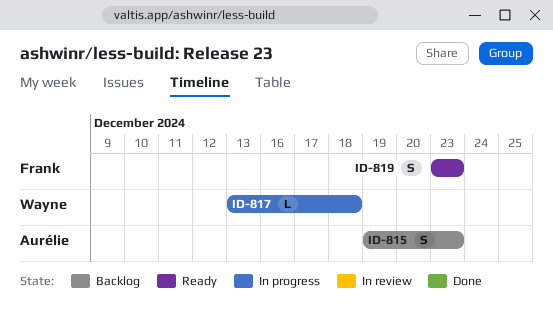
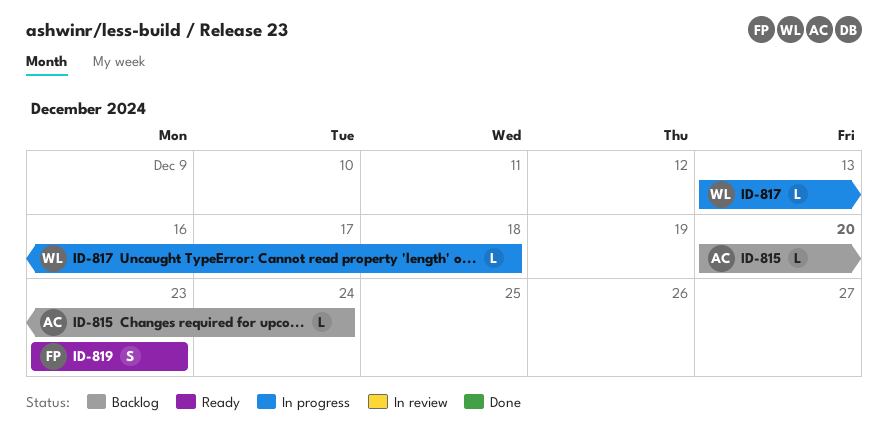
ID-815, estimate: S -> L
ID-815, start: Dec 19 -> Dec 20
ID-815, due: Dec 23 -> Dec 24

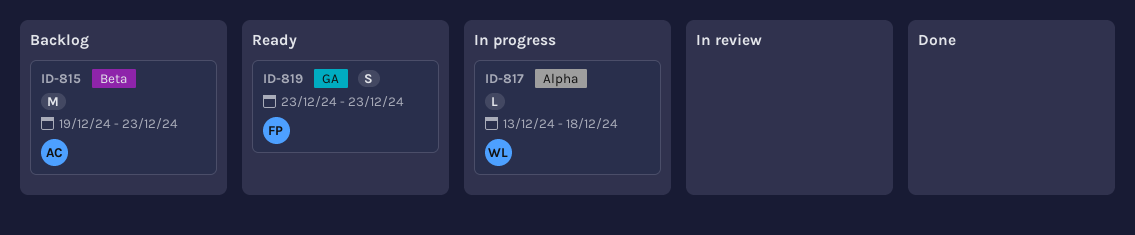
ID-815, estimate: L -> M
ID-815, start: Dec 20 -> Dec 19
ID-815, due: Dec 24 -> Dec 23

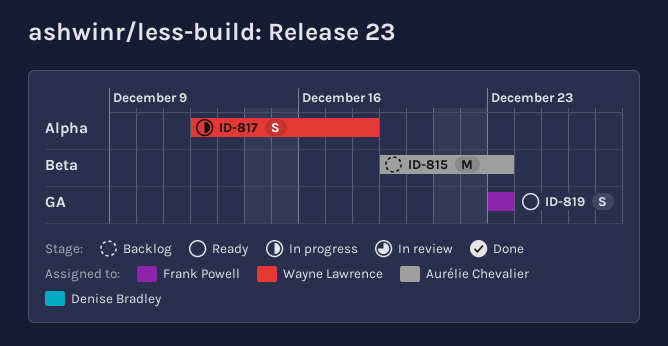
ID-817, estimate: L -> S
ID-817, start: Dec 13 -> Dec 12

